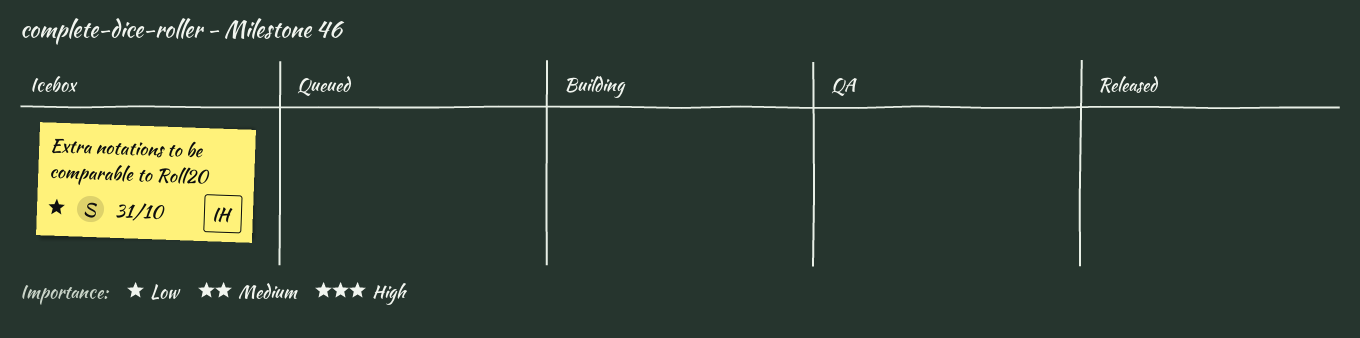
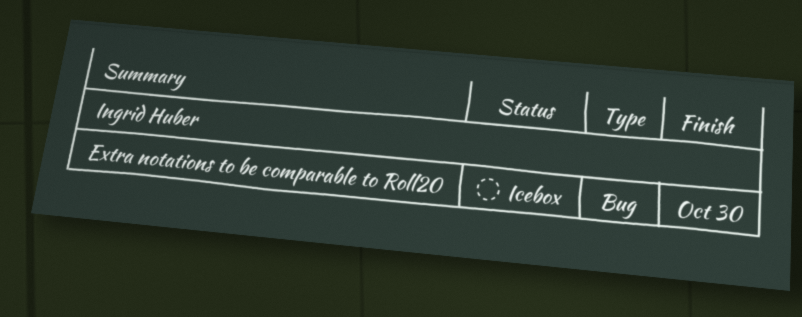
Extra notations to be comparable to Roll20, due: Oct 31 -> Oct 30

